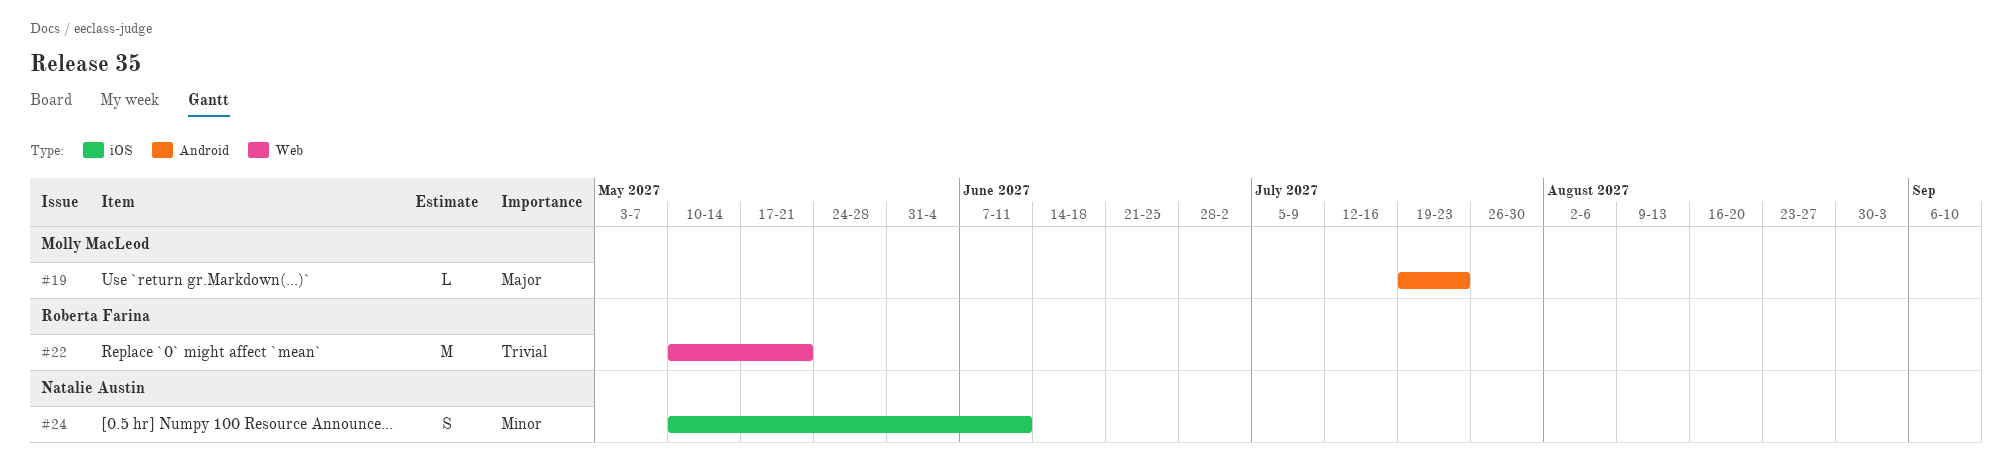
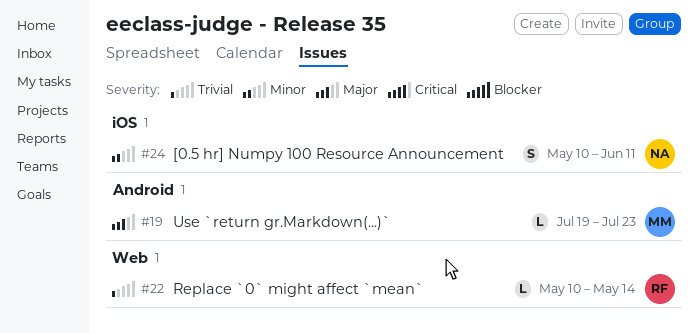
#22, estimate: M -> L
#22, due: May 21 -> May 14

